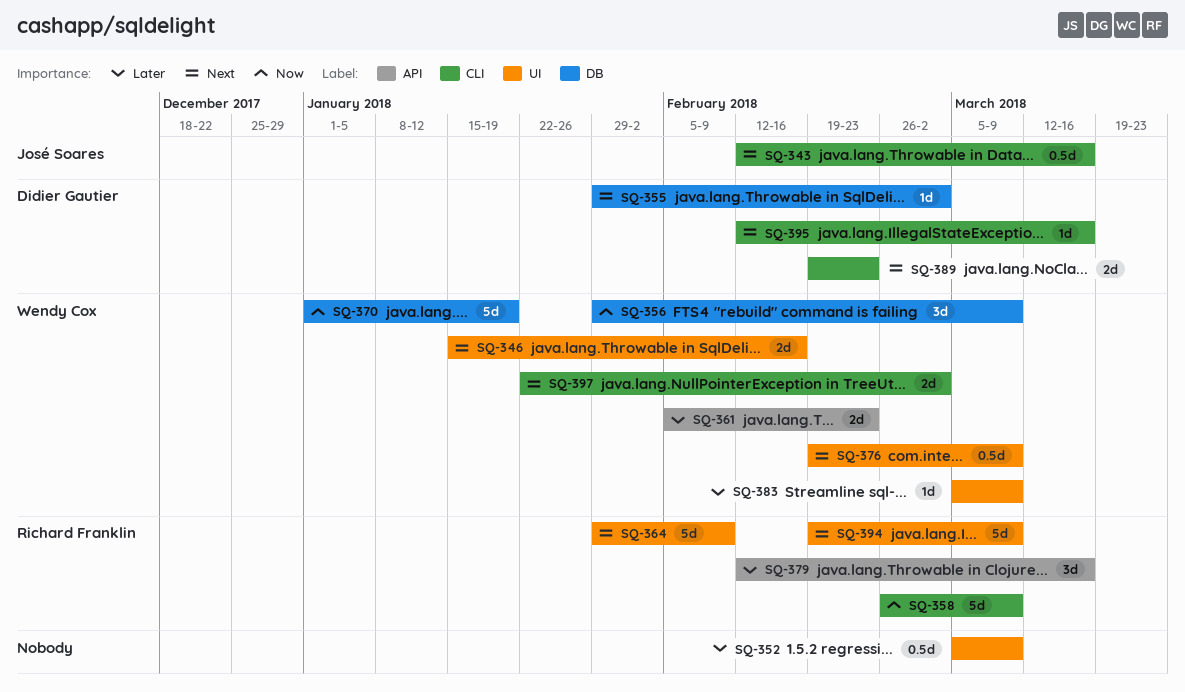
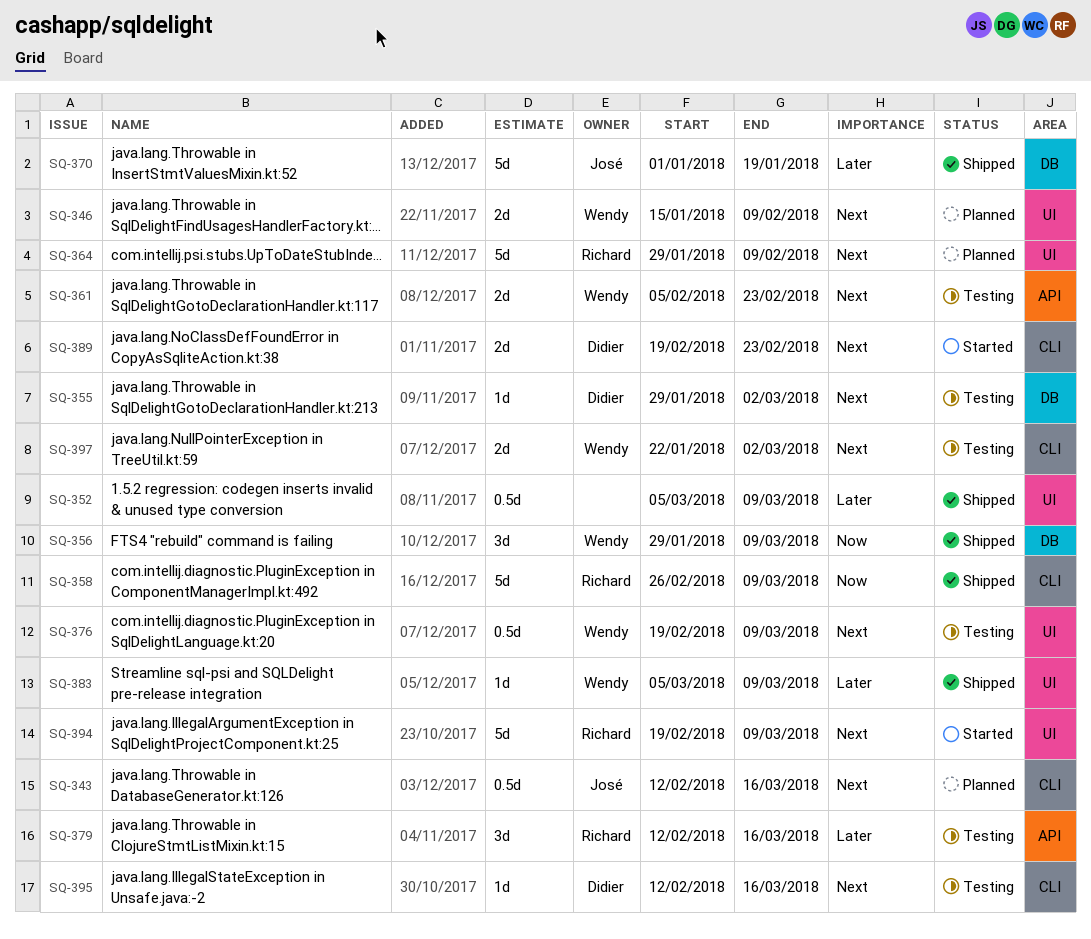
SQ-346, due: Feb 16 -> Feb 9
SQ-361, priority: Later -> Next
SQ-370, owner: Wendy Cox -> José Soares
SQ-370, priority: Now -> Later

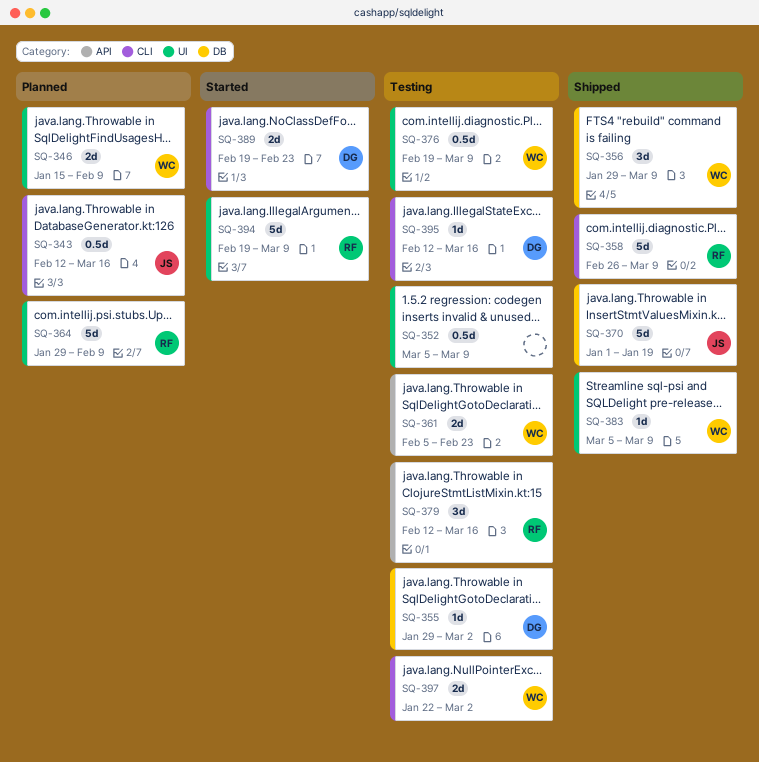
SQ-352, status: Shipped -> Testing

